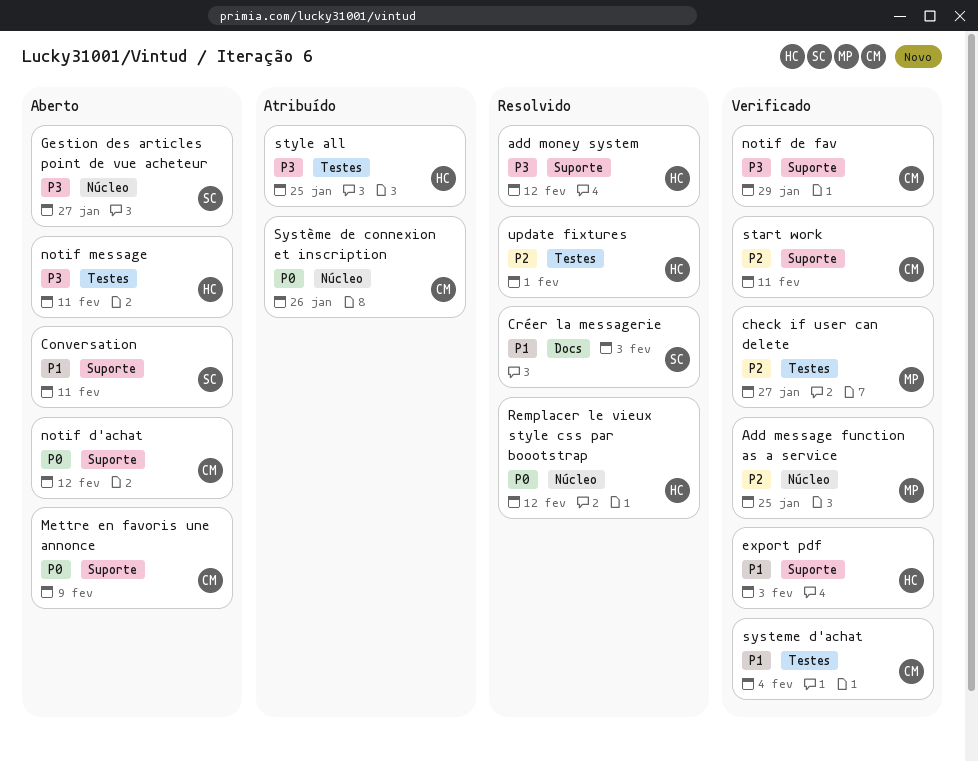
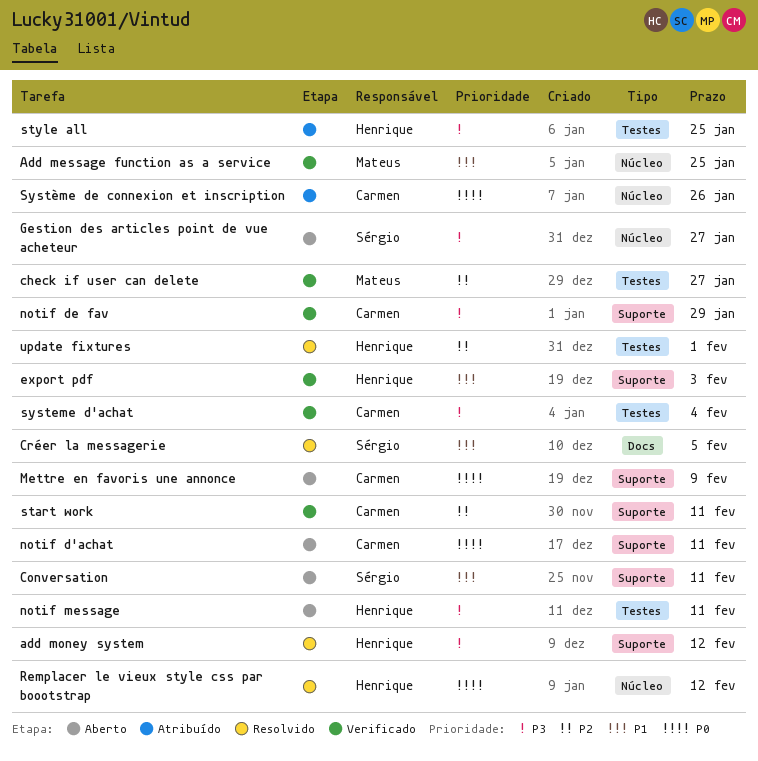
Add message function as a service, priority: P2 -> P1
Créer la messagerie, due: Feb 3 -> Feb 5
notif d'achat, due: Feb 12 -> Feb 11
systeme d'achat, priority: P1 -> P3

